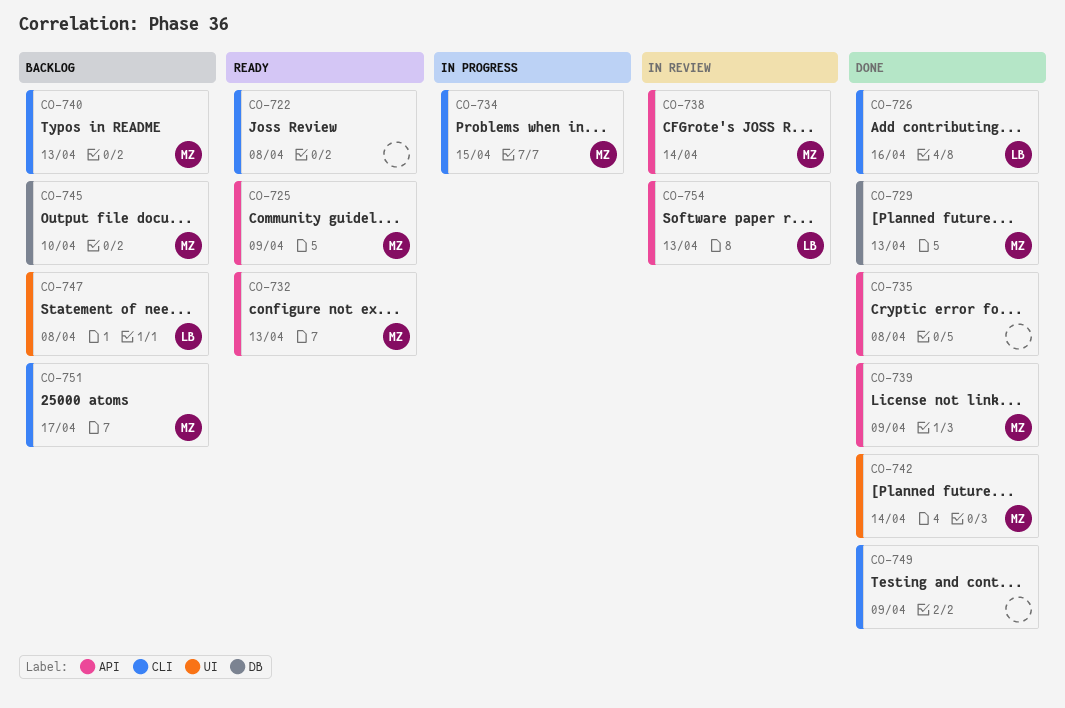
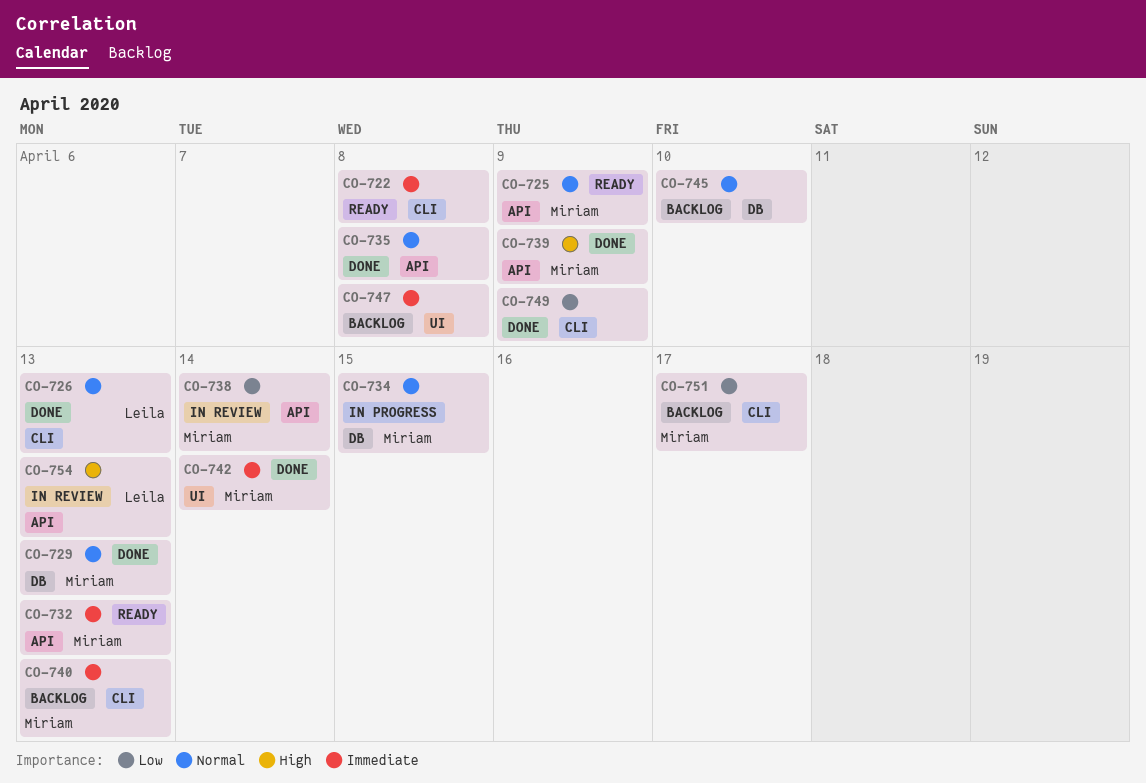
CO-726, due: Apr 16 -> Apr 13
CO-734, label: CLI -> DB
CO-745, owner: Miriam -> none
CO-747, owner: Leila -> none

